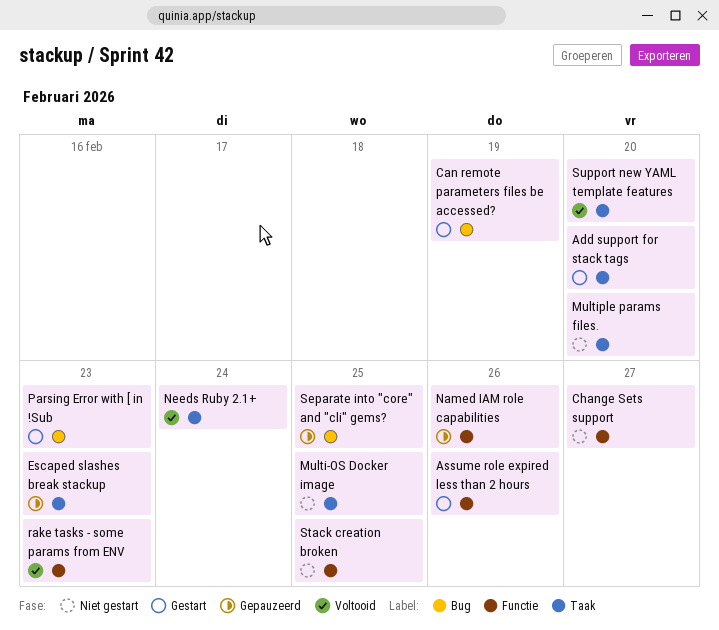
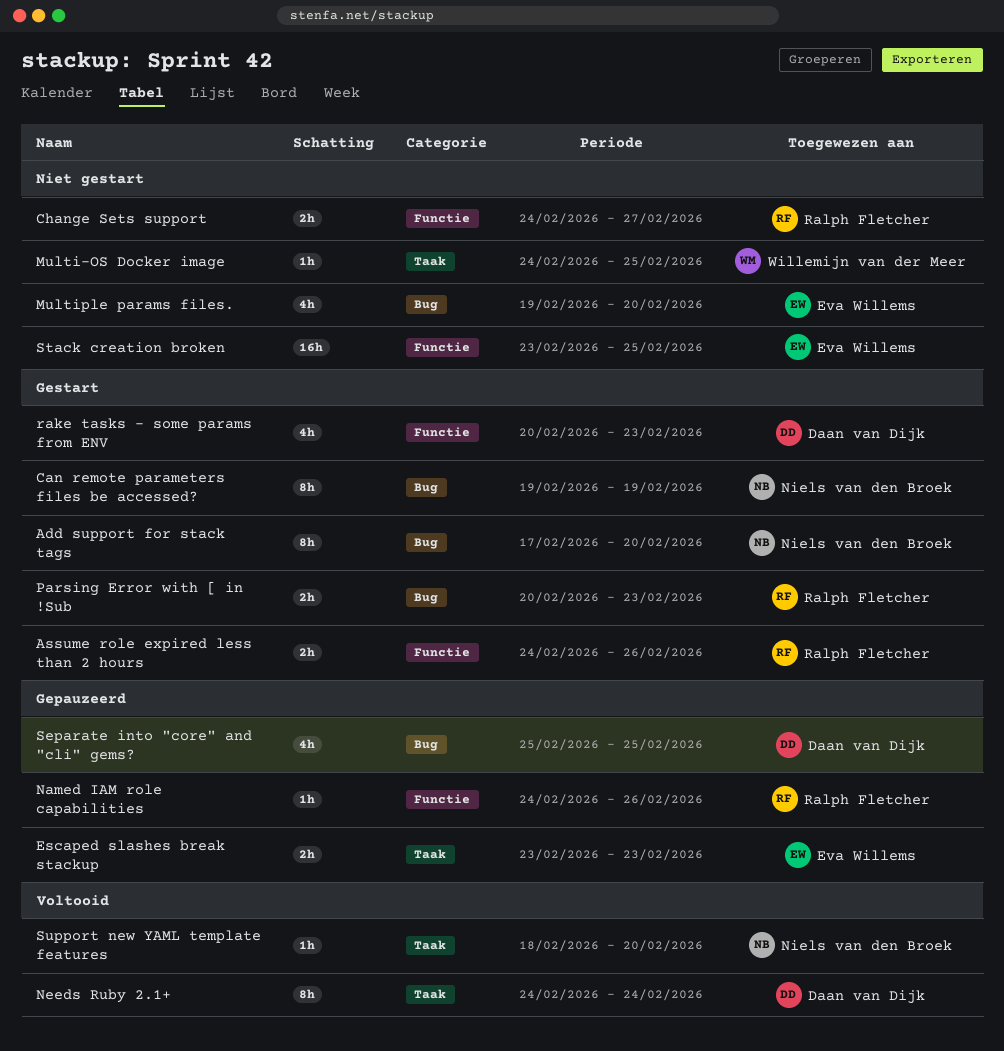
Add support for stack tags, label: Taak -> Bug
Multiple params files., label: Taak -> Bug
rake tasks - some params from ENV, status: Voltooid -> Gestart

